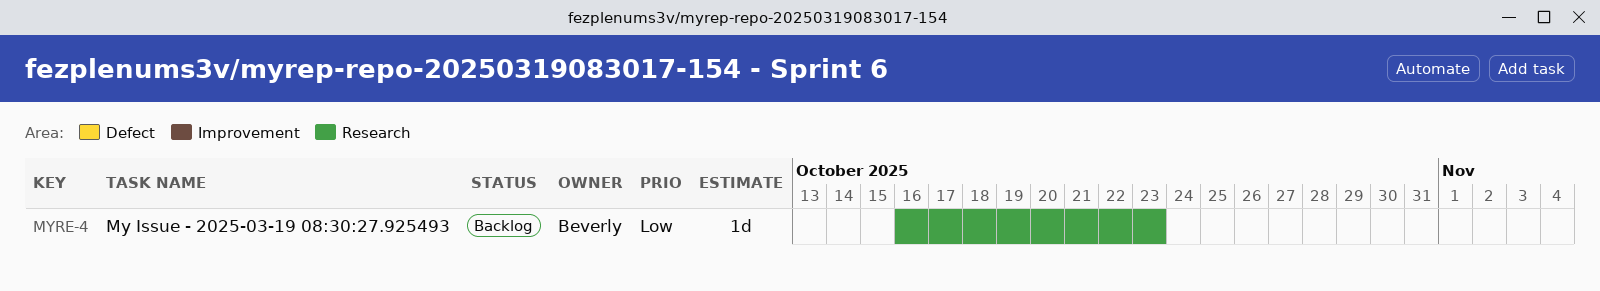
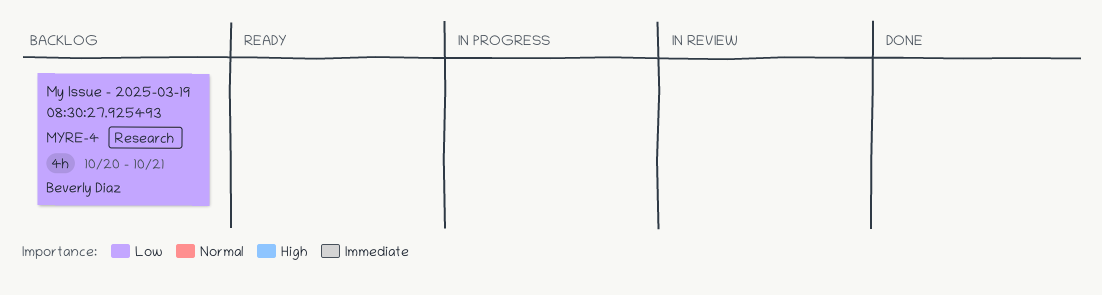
MYRE-4, estimate: 1d -> 4h
MYRE-4, start: Oct 16 -> Oct 20
MYRE-4, due: Oct 23 -> Oct 21

